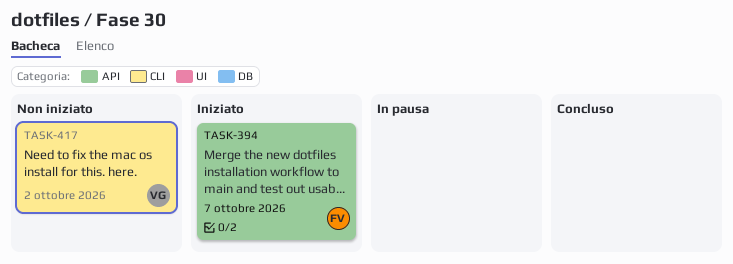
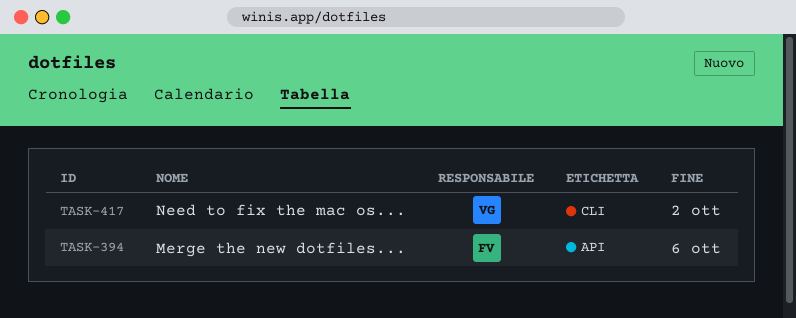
TASK-394, due: Oct 7 -> Oct 6

